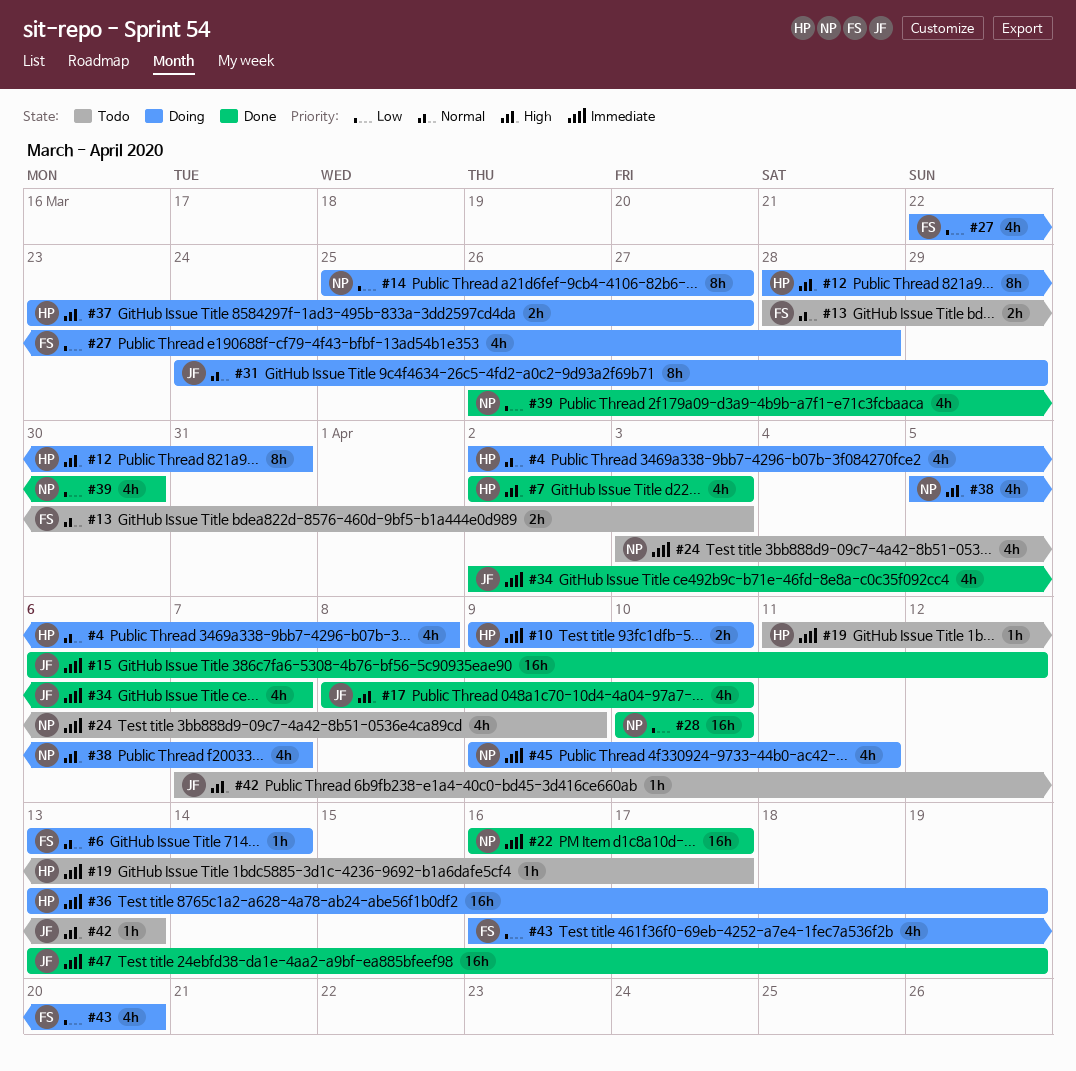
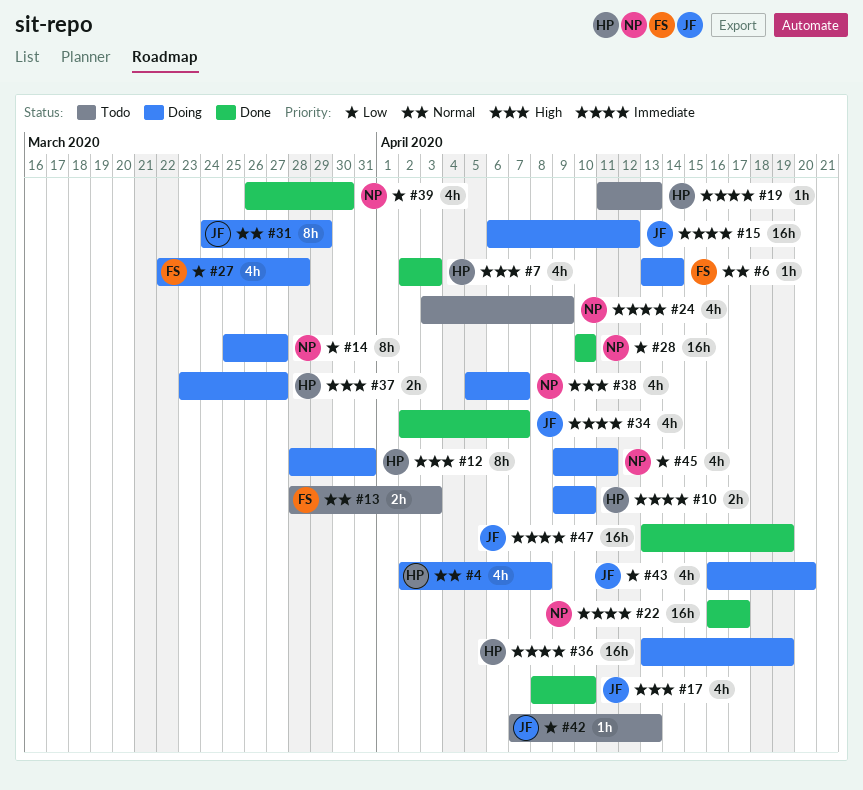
#15, status: Done -> Doing
#19, due: Apr 17 -> Apr 13
#42, priority: High -> Low
#43, owner: FS -> JF
#45, priority: Immediate -> Low

